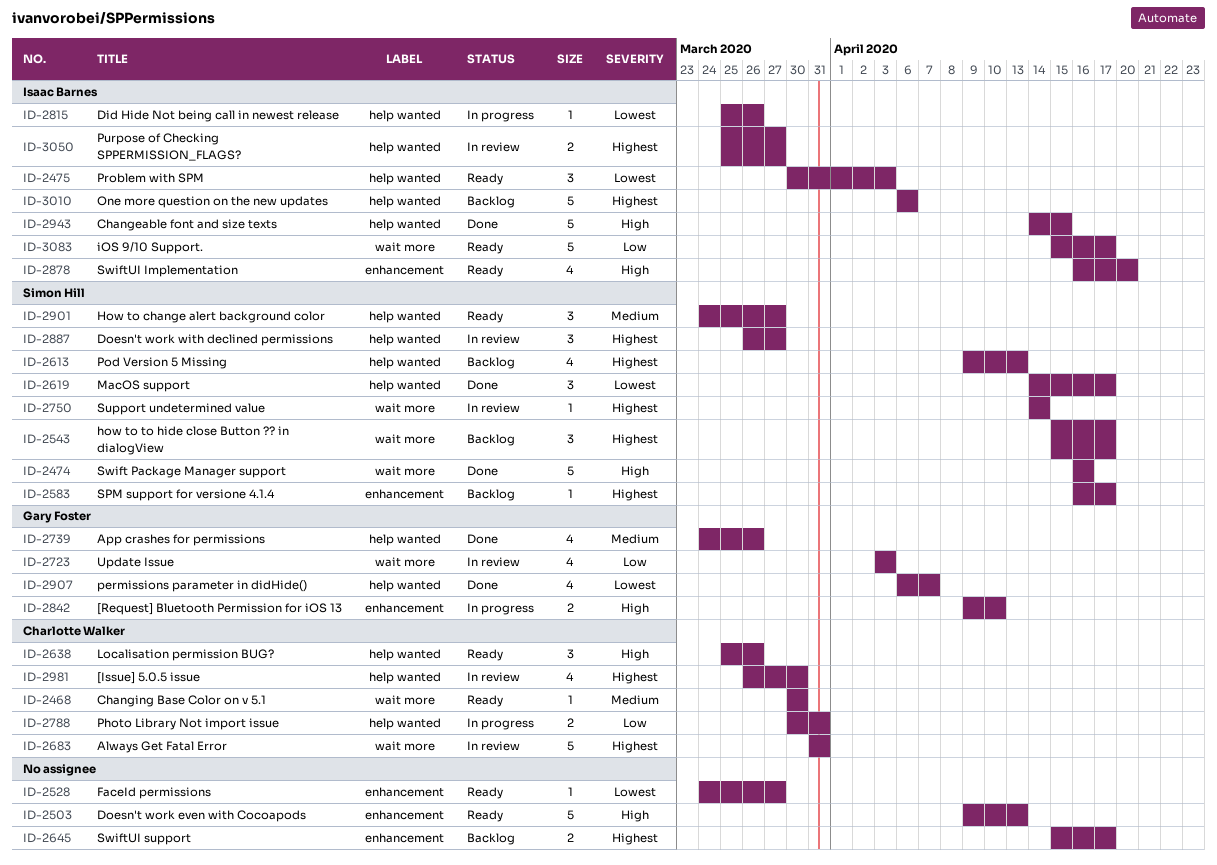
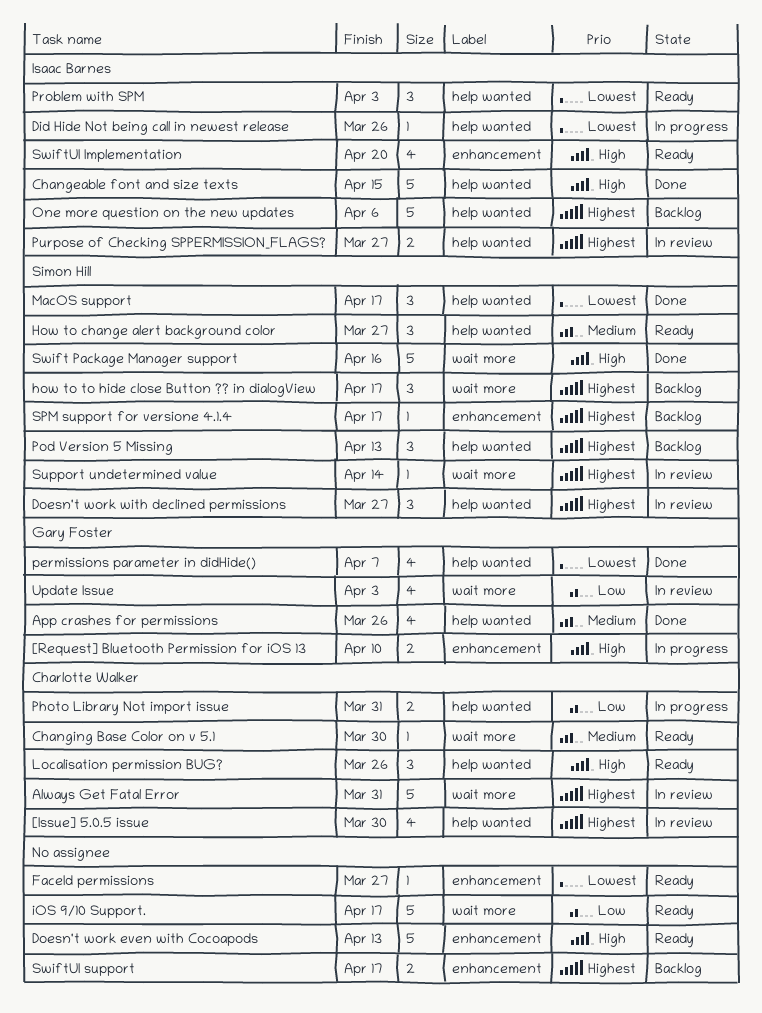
iOS 9/10 Support., owner: Isaac Barnes -> none
Pod Version 5 Missing, estimate: 4 -> 3

